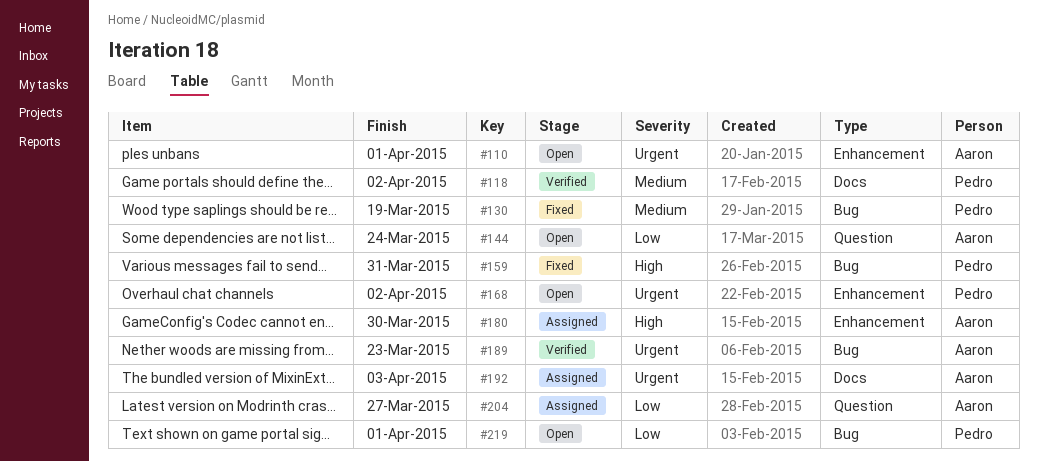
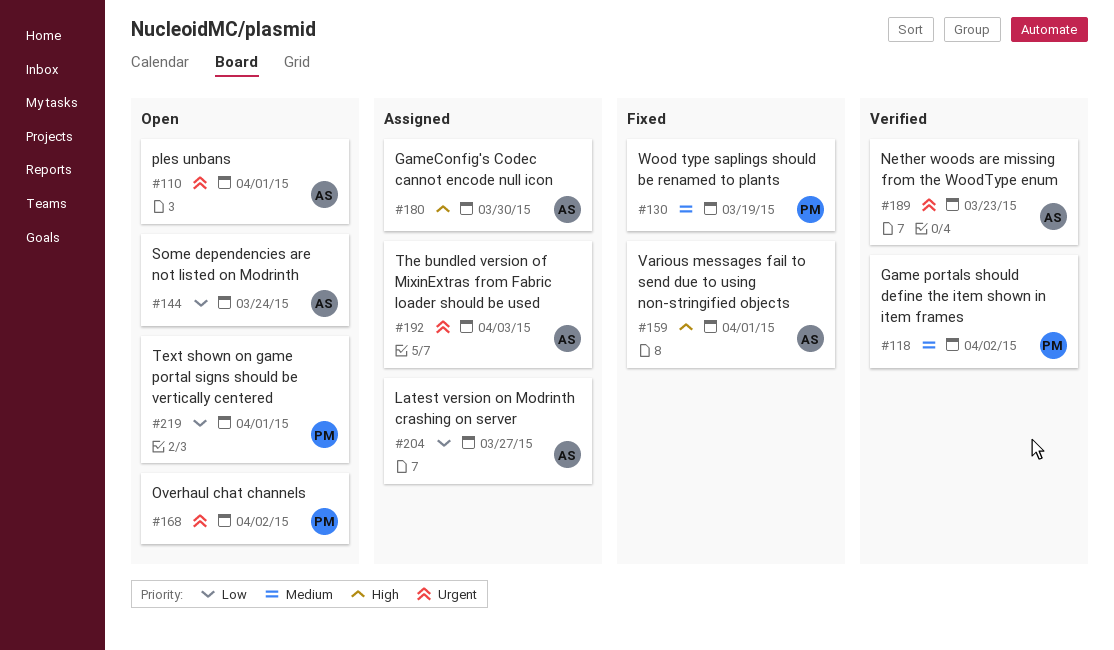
#159, owner: Pedro -> Aaron
#159, due: Mar 31 -> Apr 1

